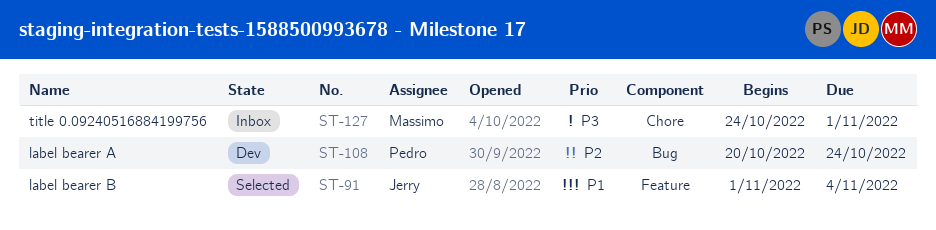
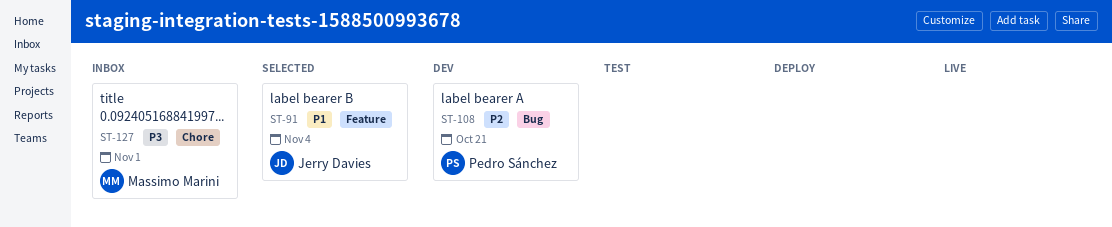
ST-108, due: Oct 24 -> Oct 21

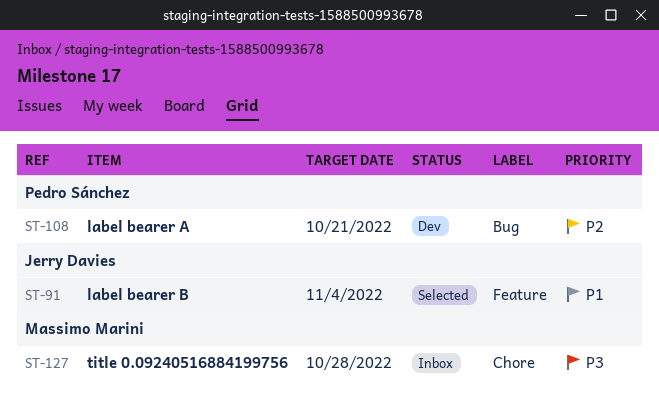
ST-127, due: Nov 1 -> Oct 28

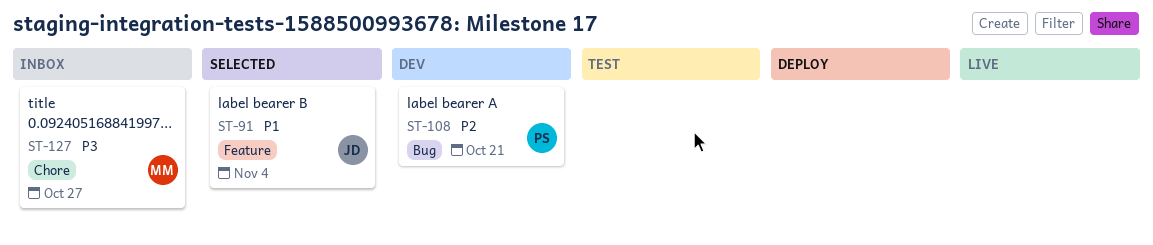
ST-127, due: Oct 28 -> Oct 27

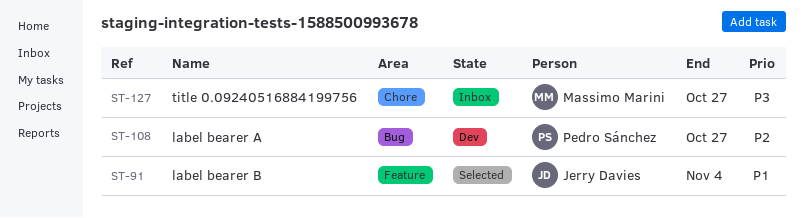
ST-108, due: Oct 21 -> Oct 27

